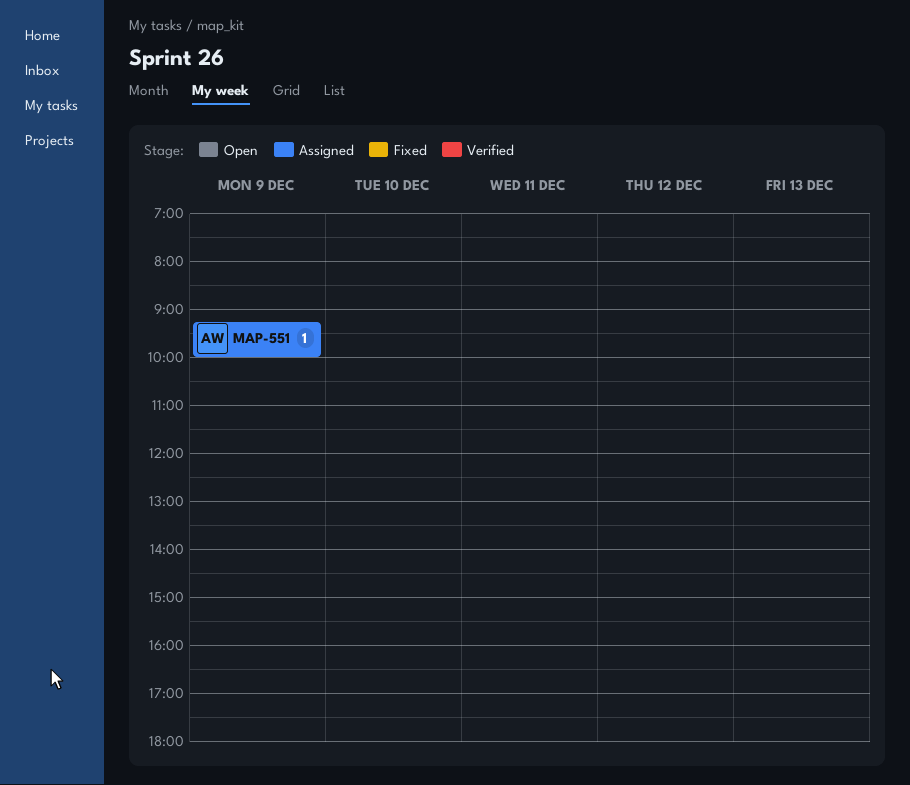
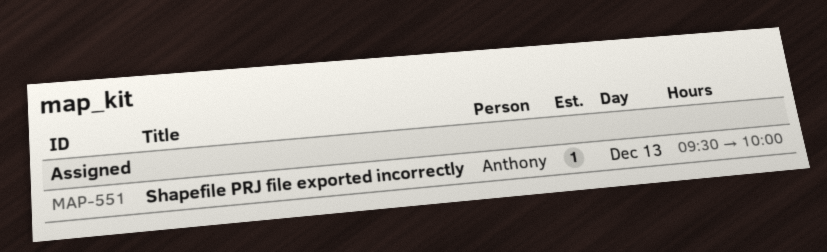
MAP-551, day: Dec 9 -> Dec 13
MAP-551, begins: 09:15 -> 09:30

